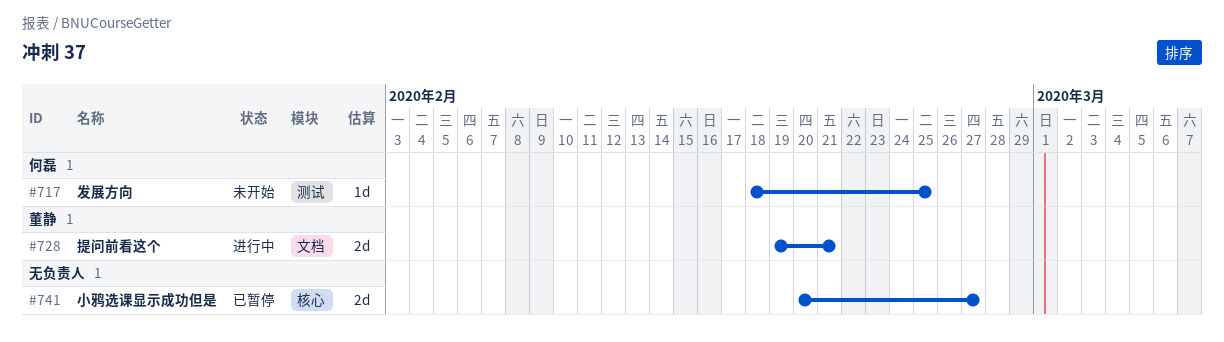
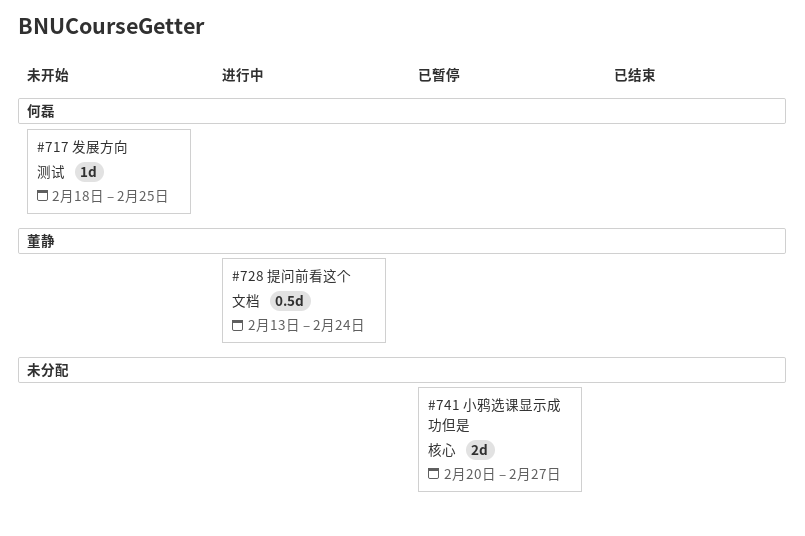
#728, estimate: 2d -> 0.5d
#728, start: Feb 19 -> Feb 13
#728, due: Feb 21 -> Feb 24

